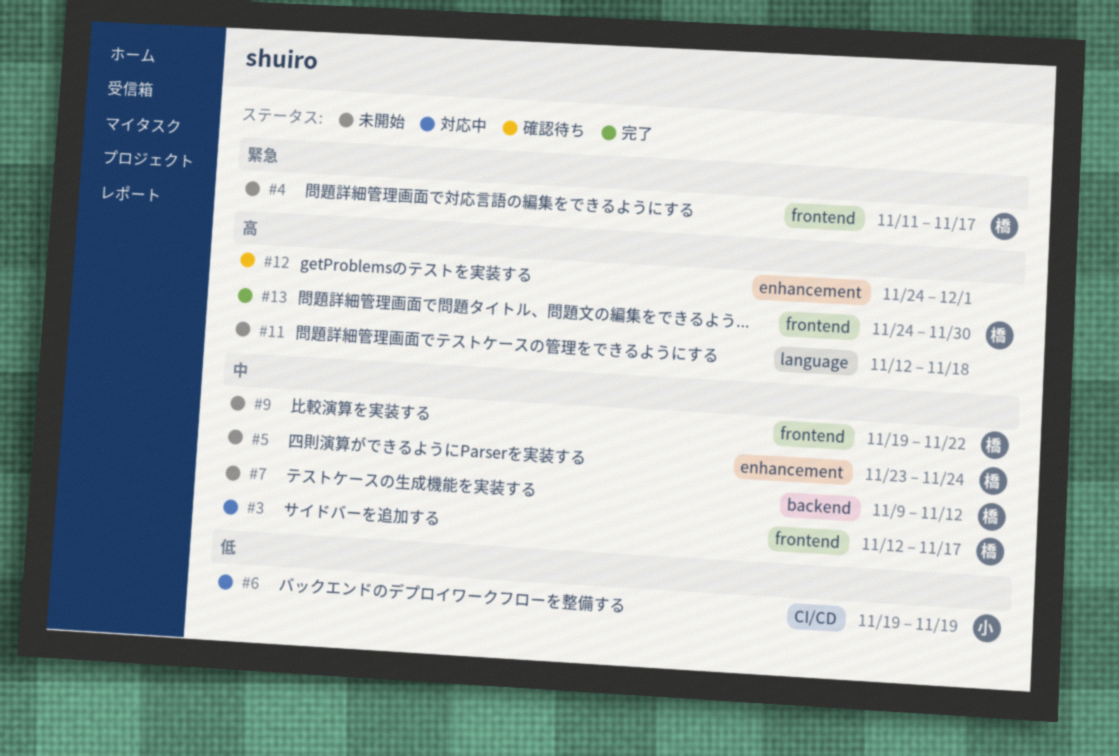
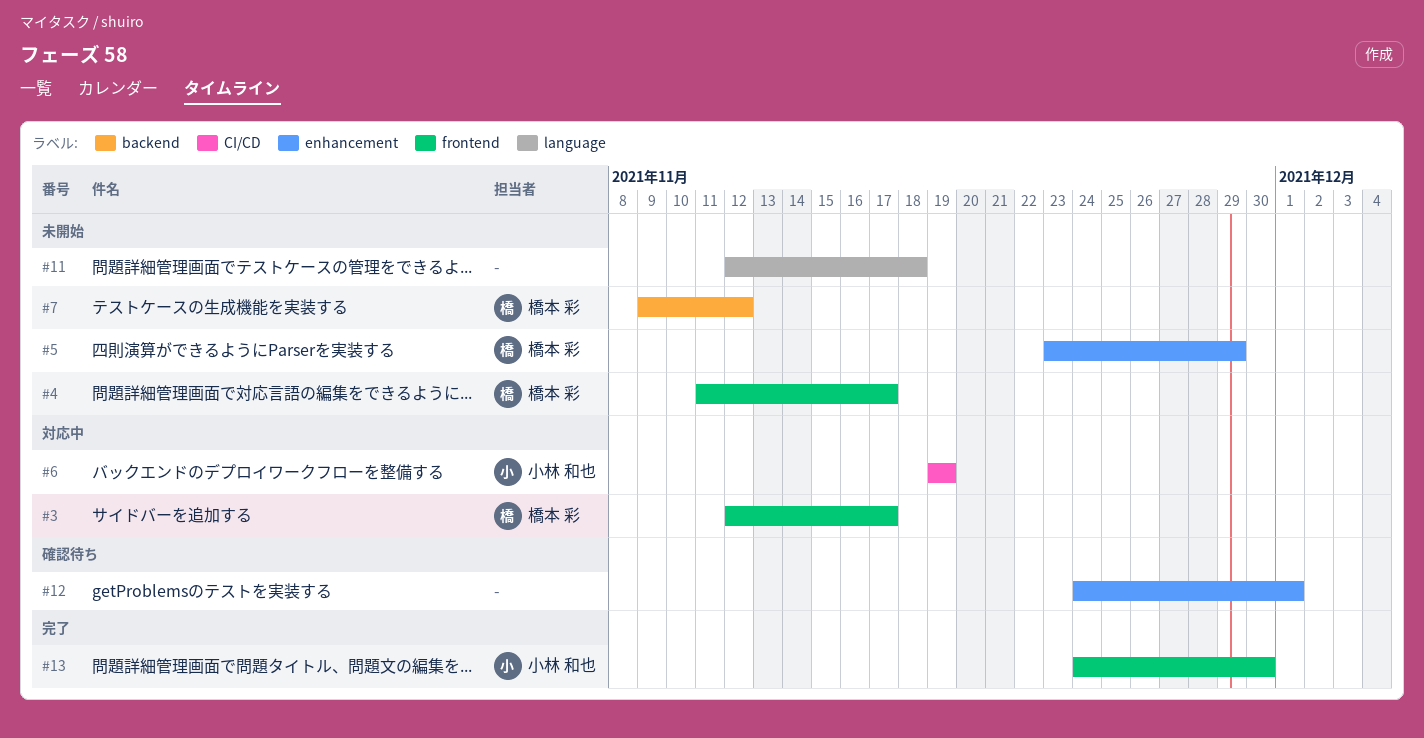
#5, due: Nov 24 -> Nov 29
#9: present -> none
#13, owner: 橋本 彩 -> 小林 和也

